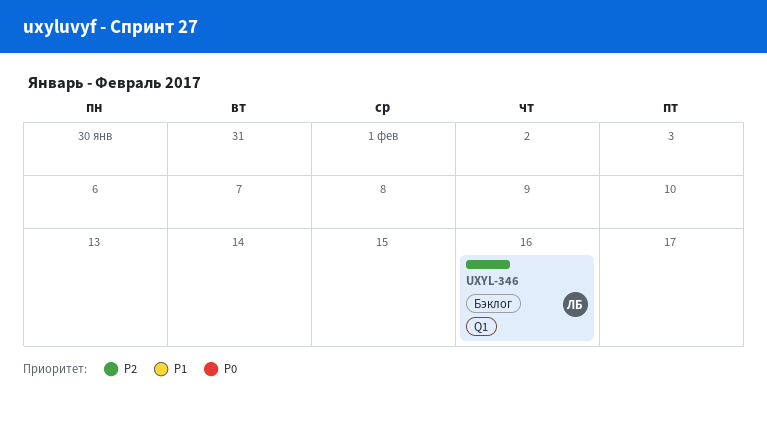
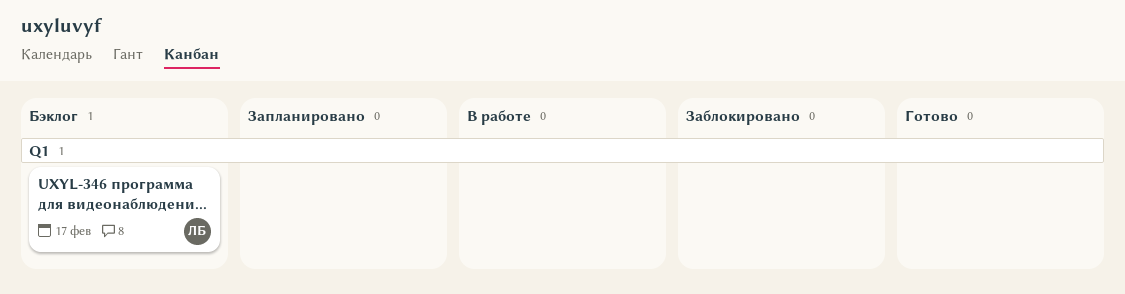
UXYL-346, due: Feb 16 -> Feb 17

